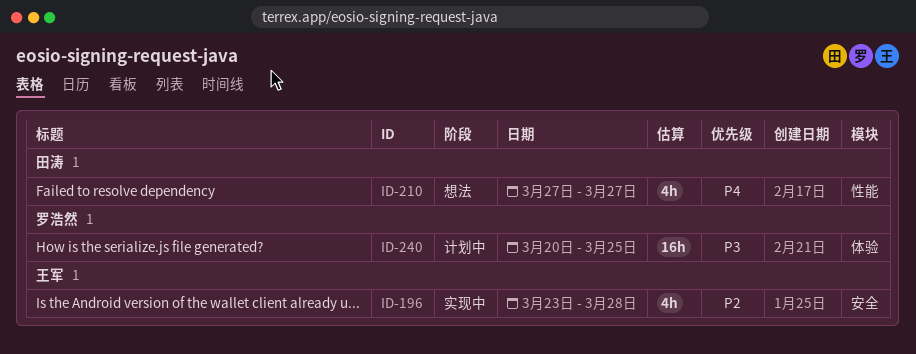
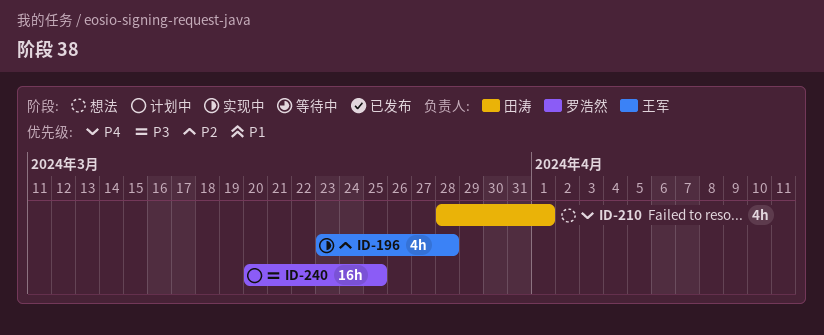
ID-210, start: Mar 27 -> Mar 28
ID-210, due: Mar 27 -> Apr 1

